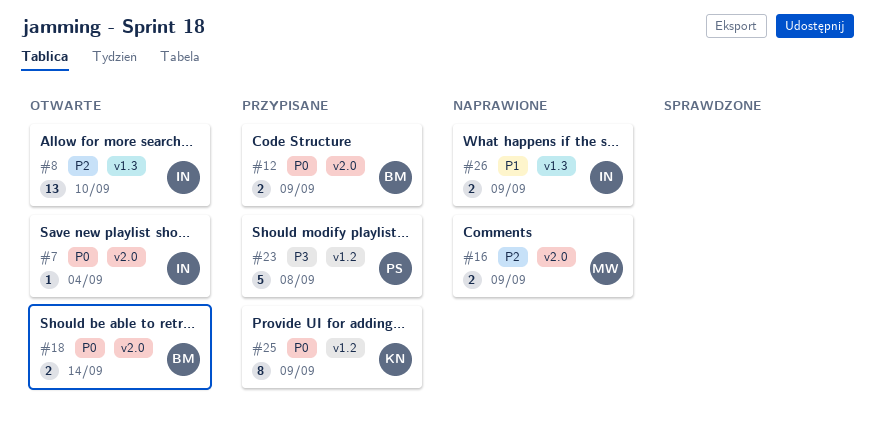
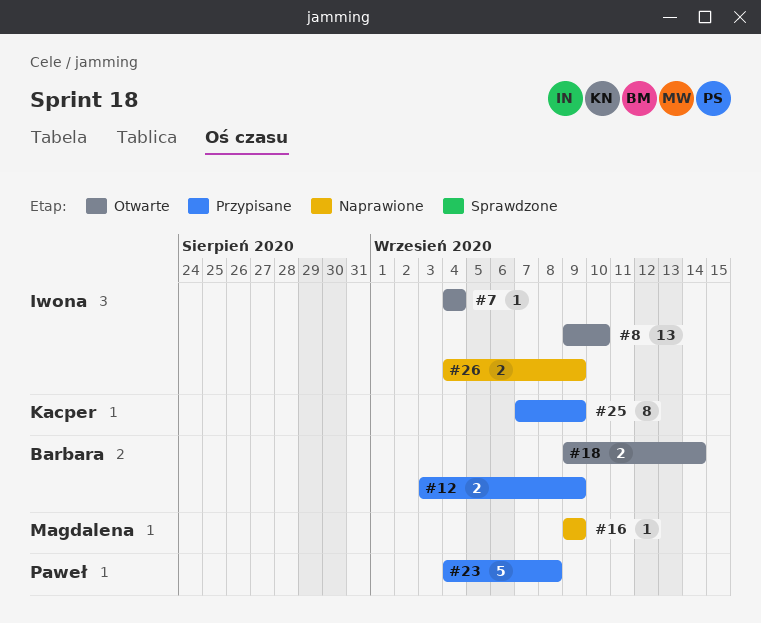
#16, estimate: 2 -> 1

